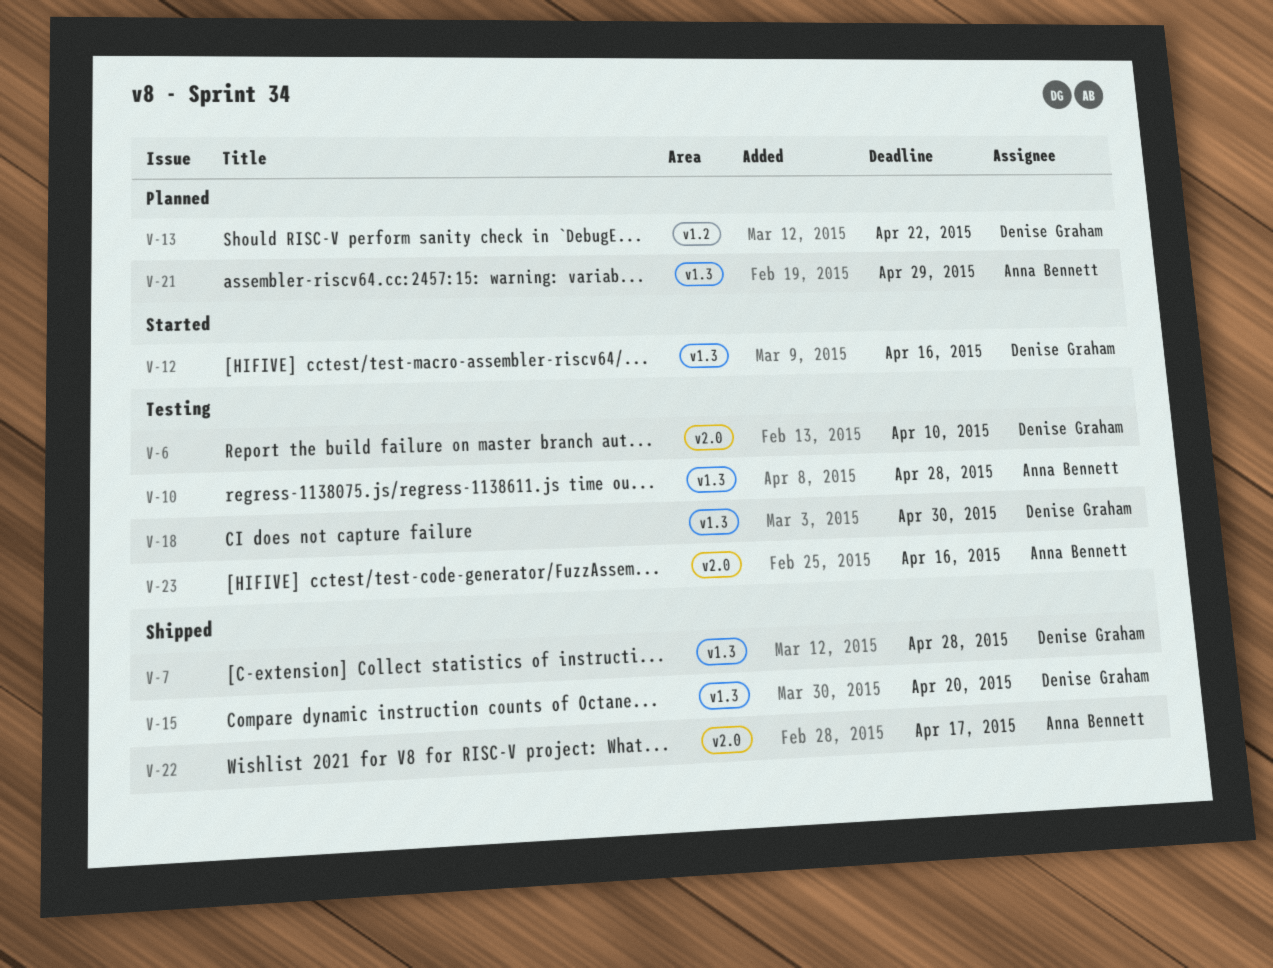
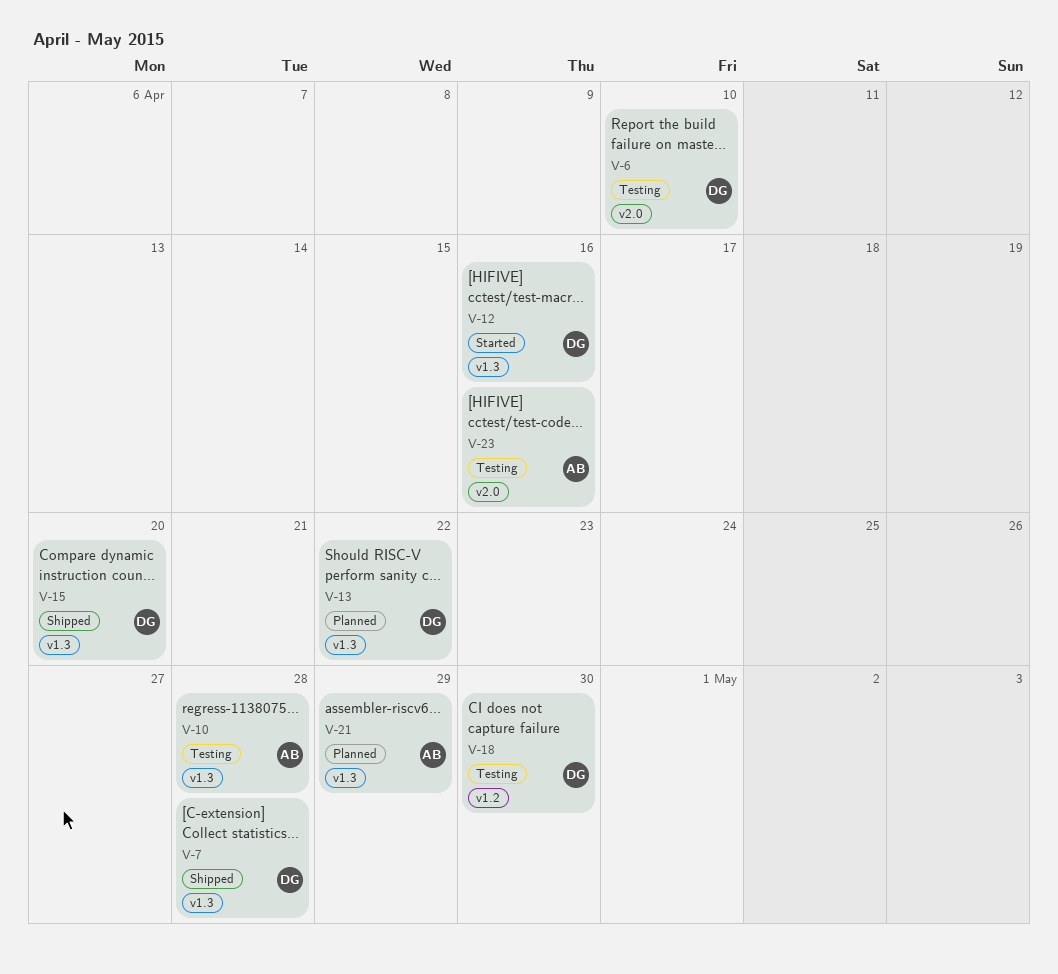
V-13, label: v1.2 -> v1.3
V-18, label: v1.3 -> v1.2
V-22: present -> none

